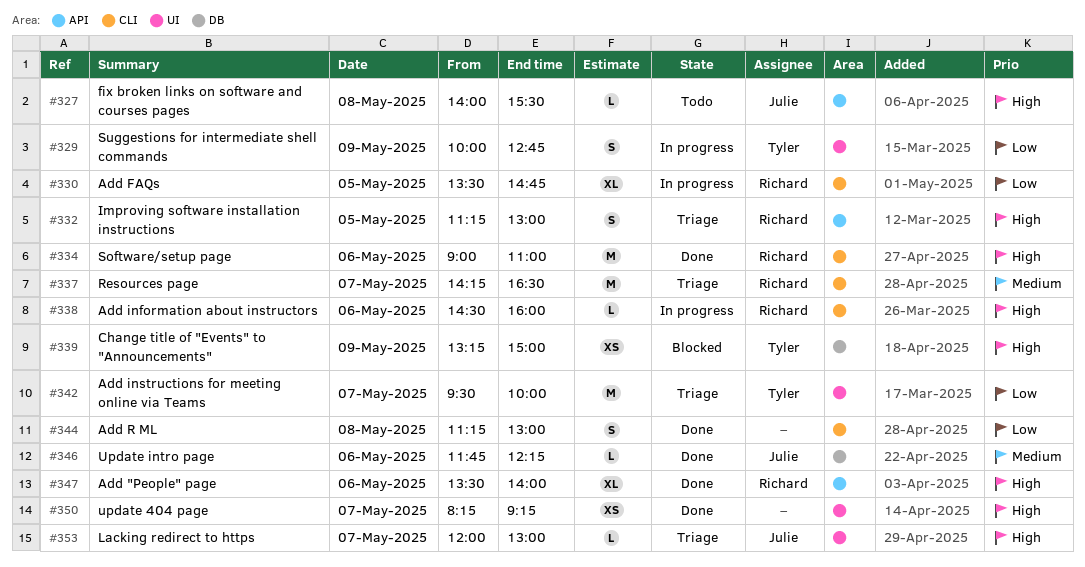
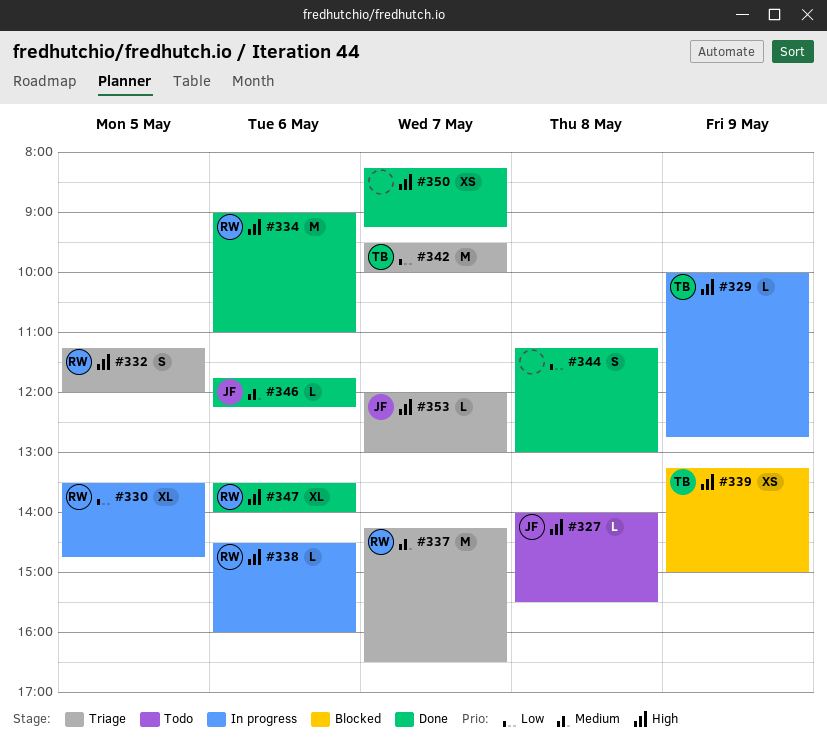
#329, priority: Low -> High
#329, estimate: S -> L
#332, ends: 13:00 -> 12:00

